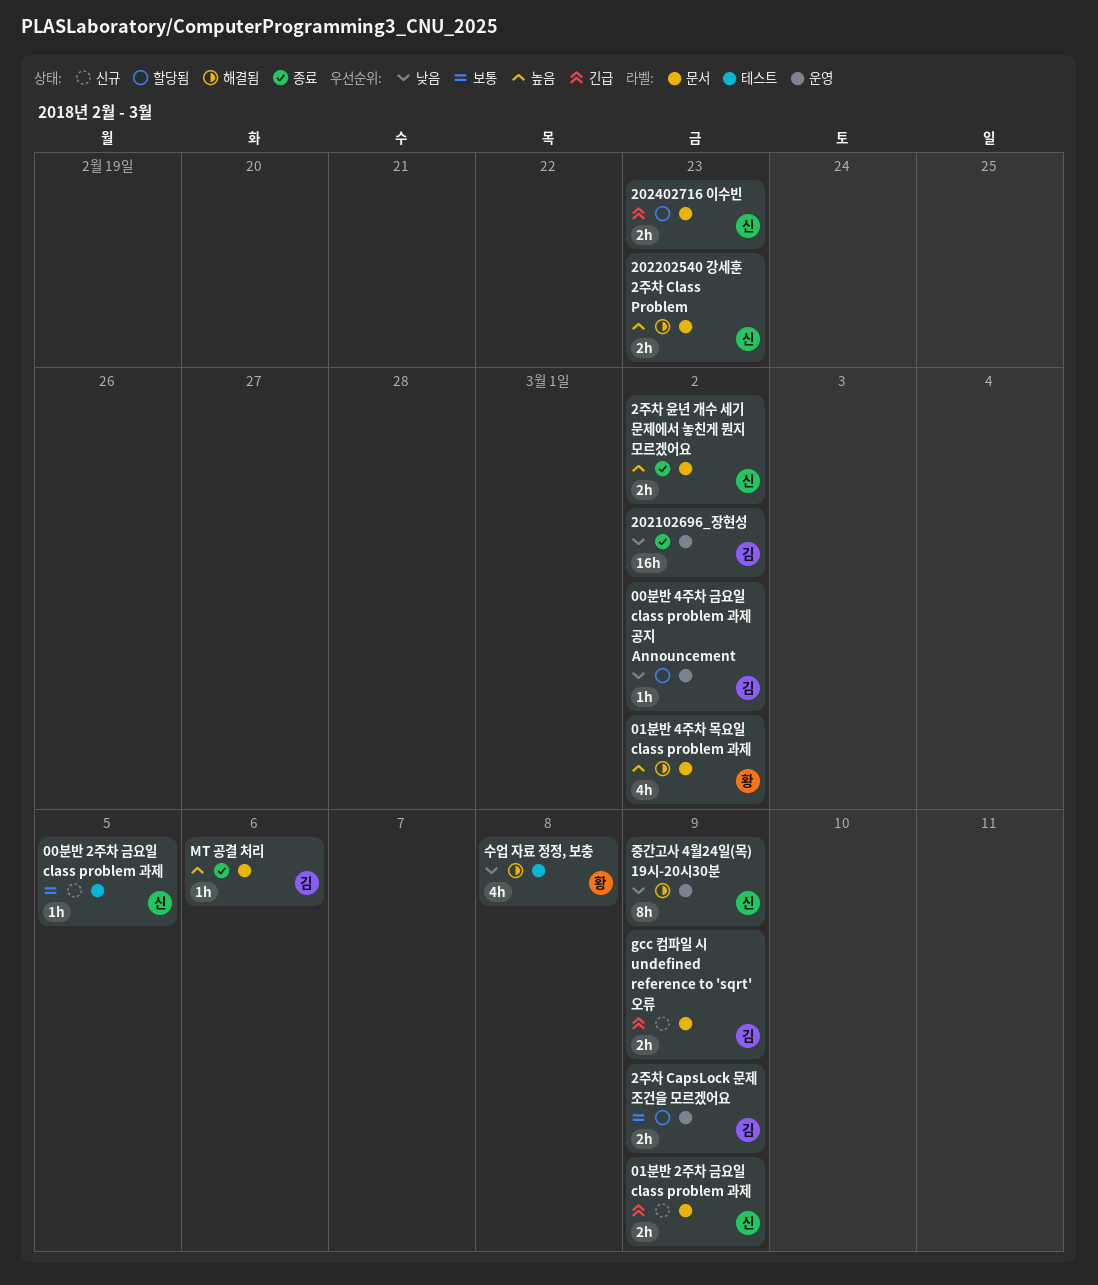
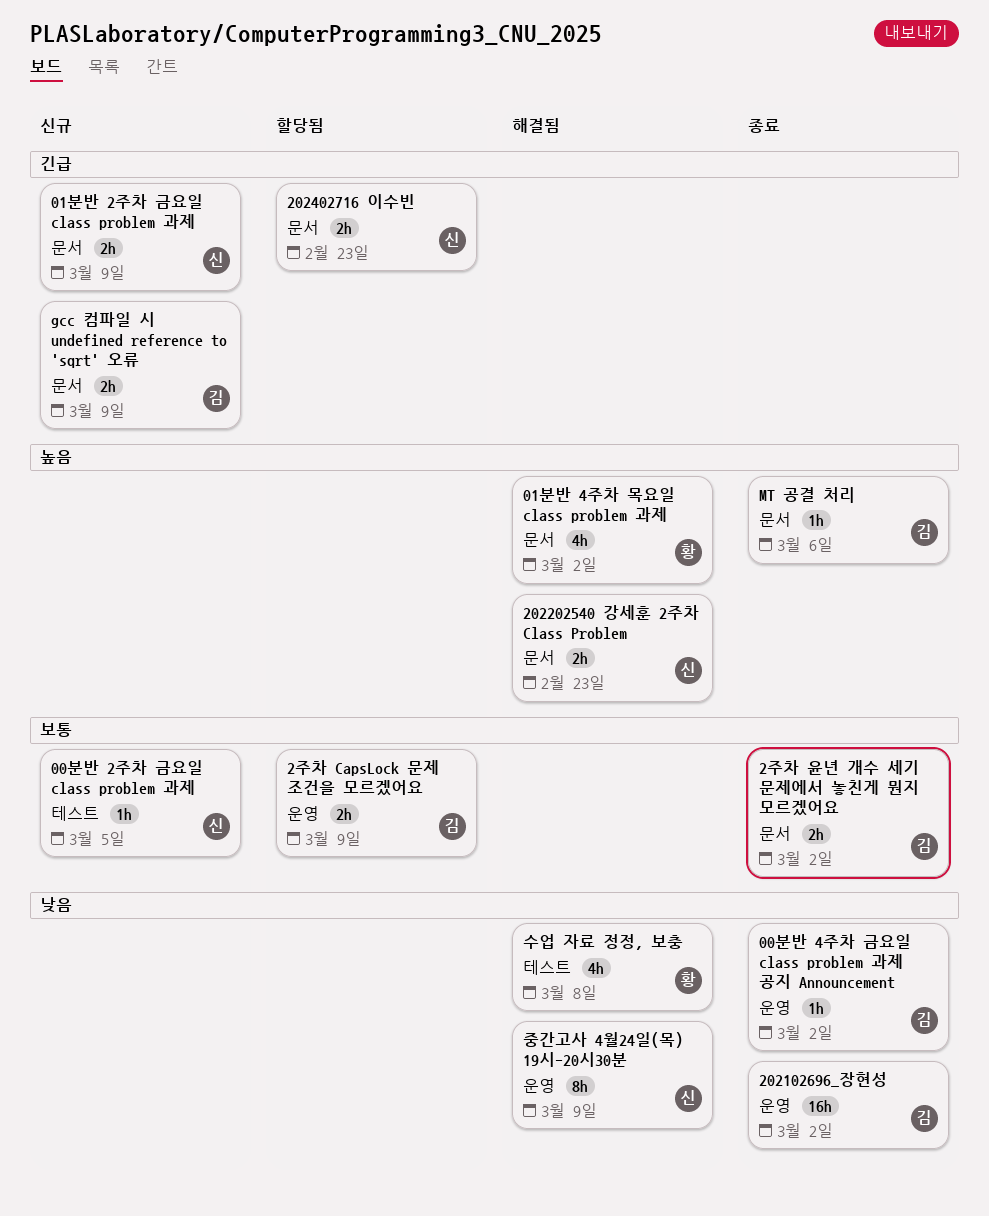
00분반 4주차 금요일 class problem 과제 공지 Announcement, status: 할당됨 -> 종료
2주차 윤년 개수 세기 문제에서 놓친게 뭔지 모르겠어요, owner: 신 -> 김
2주차 윤년 개수 세기 문제에서 놓친게 뭔지 모르겠어요, priority: 높음 -> 보통

